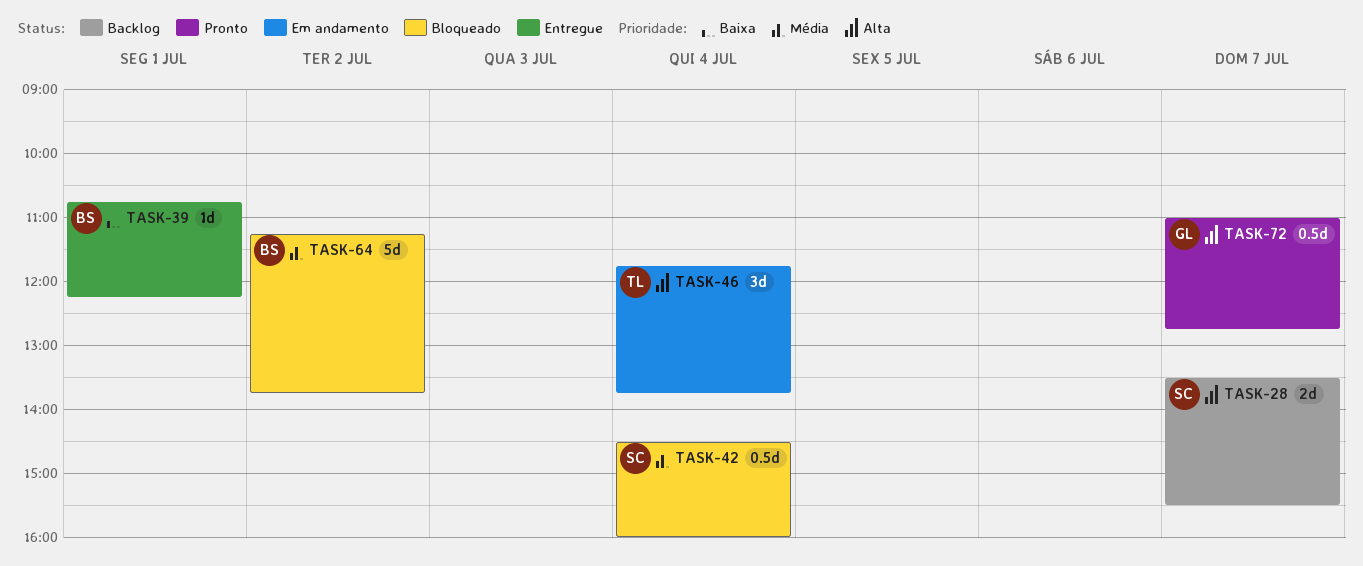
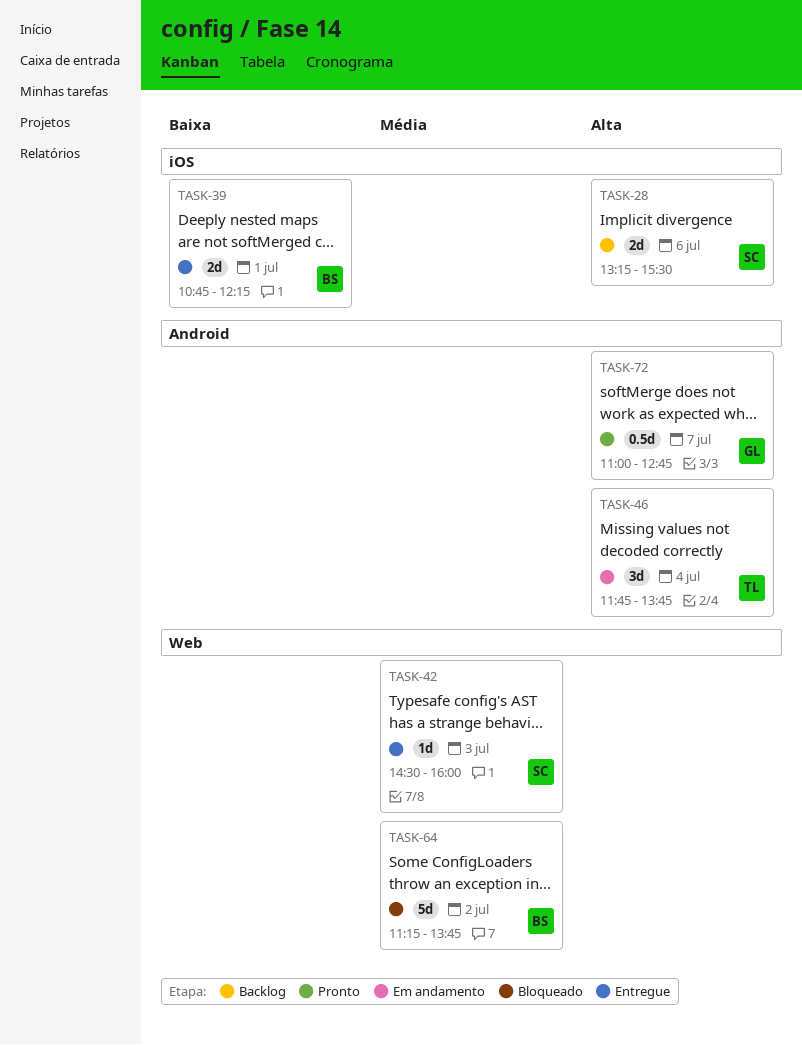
TASK-28, day: Jul 7 -> Jul 6
TASK-28, begins: 13:30 -> 13:15
TASK-39, estimate: 1d -> 2d
TASK-42, status: Bloqueado -> Entregue
TASK-42, estimate: 0.5d -> 1d
TASK-42, day: Jul 4 -> Jul 3

